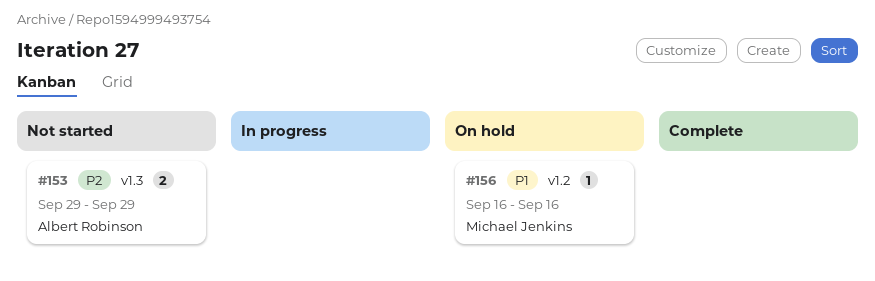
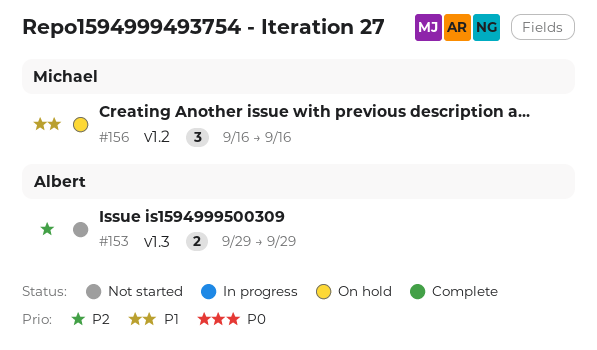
#156, estimate: 1 -> 3

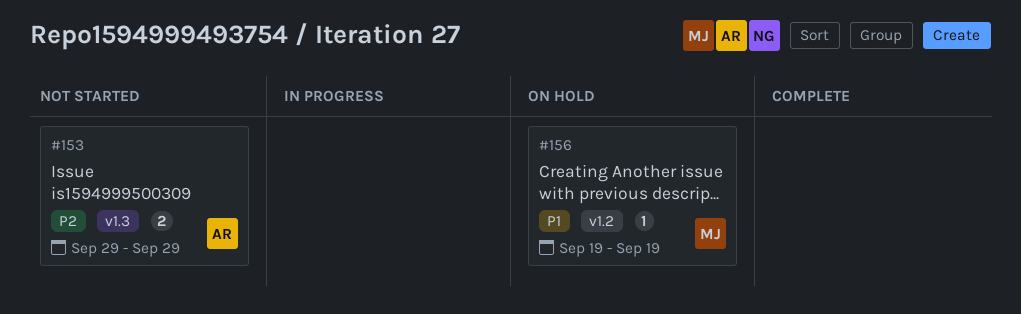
#156, estimate: 3 -> 1
#156, start: Sep 16 -> Sep 19
#156, due: Sep 16 -> Sep 19

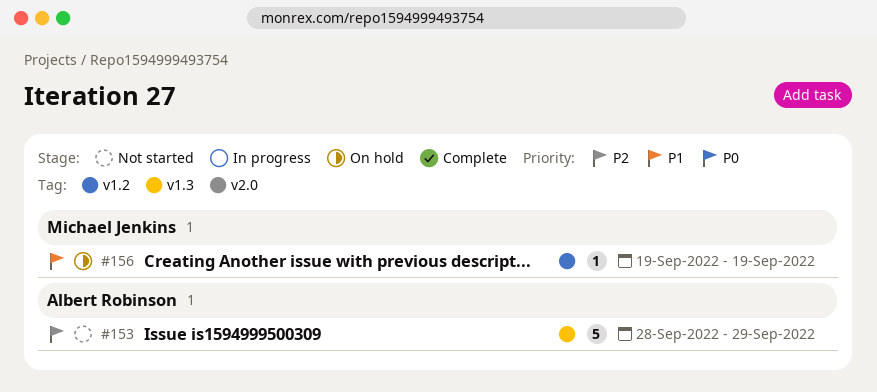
#153, estimate: 2 -> 5
#153, start: Sep 29 -> Sep 28

